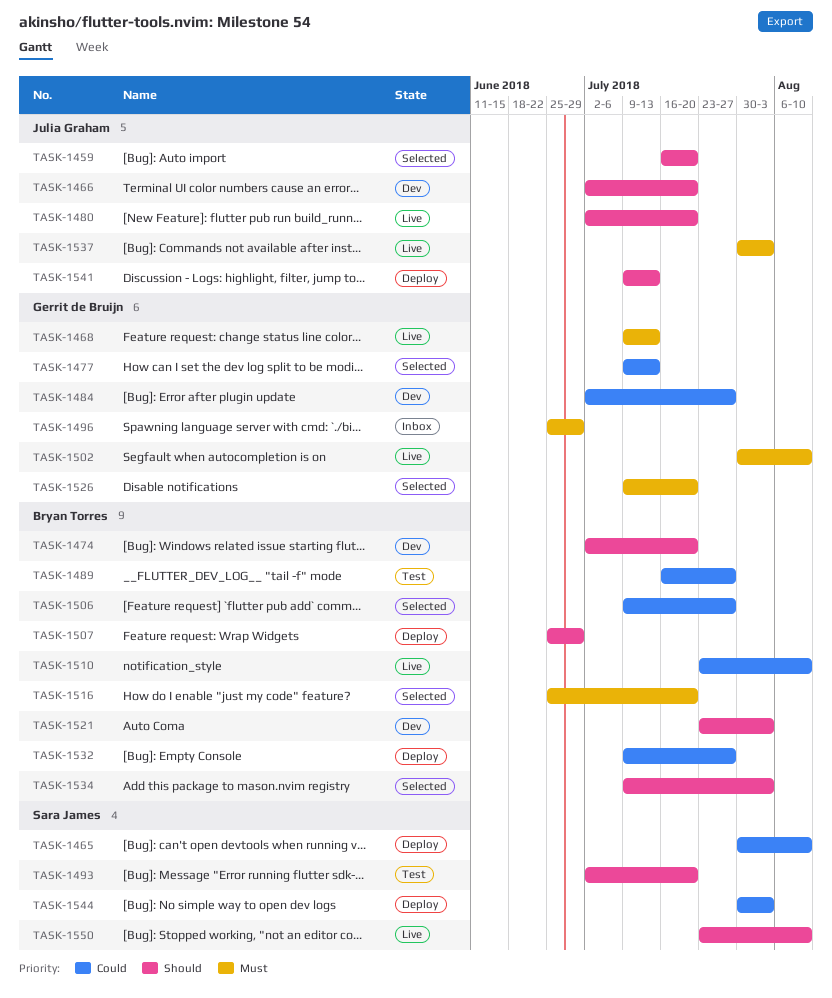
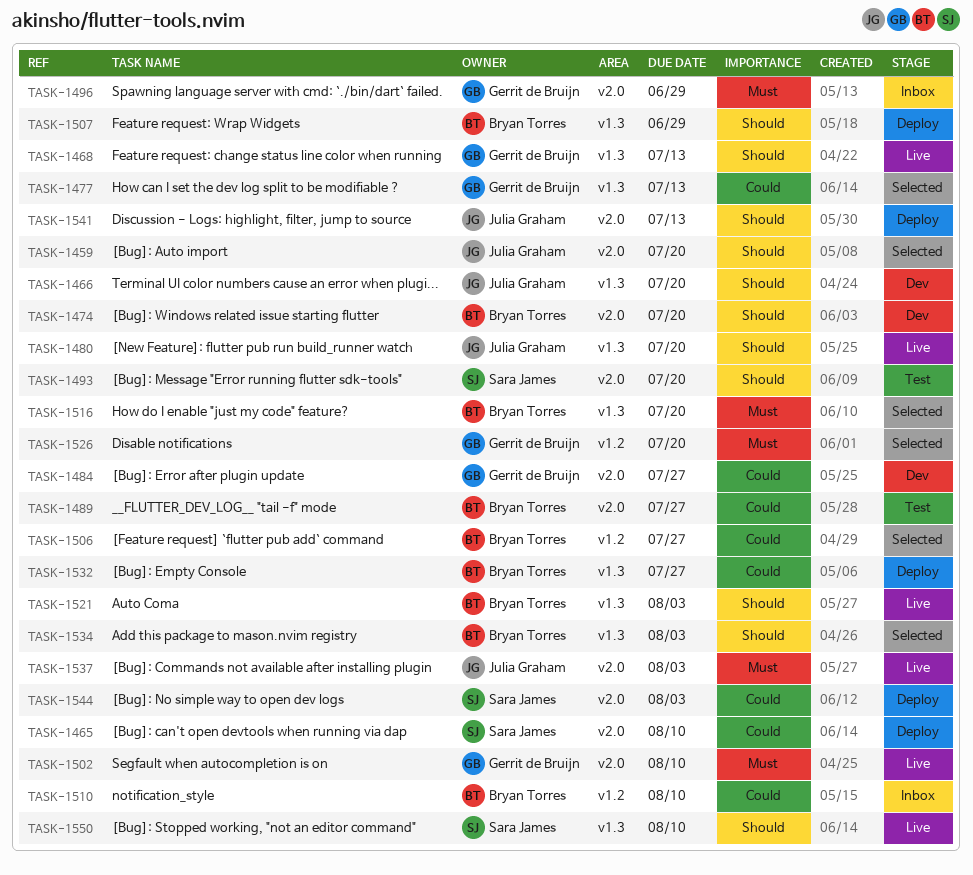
TASK-1468, priority: Must -> Should
TASK-1510, status: Live -> Inbox
TASK-1521, status: Dev -> Live

